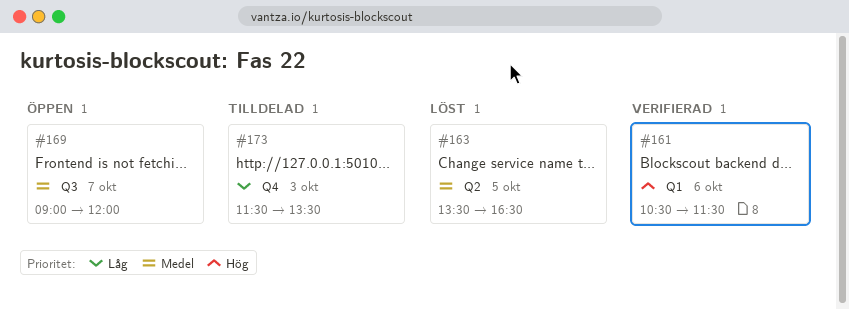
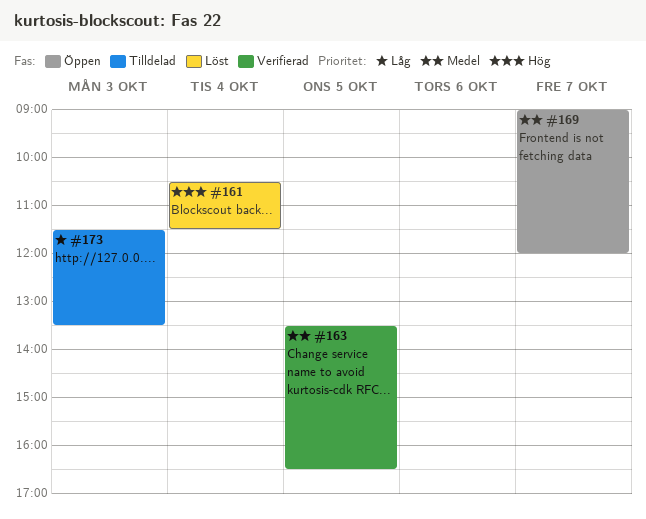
#161, status: Verifierad -> Löst
#161, day: Oct 6 -> Oct 4
#163, status: Löst -> Verifierad

